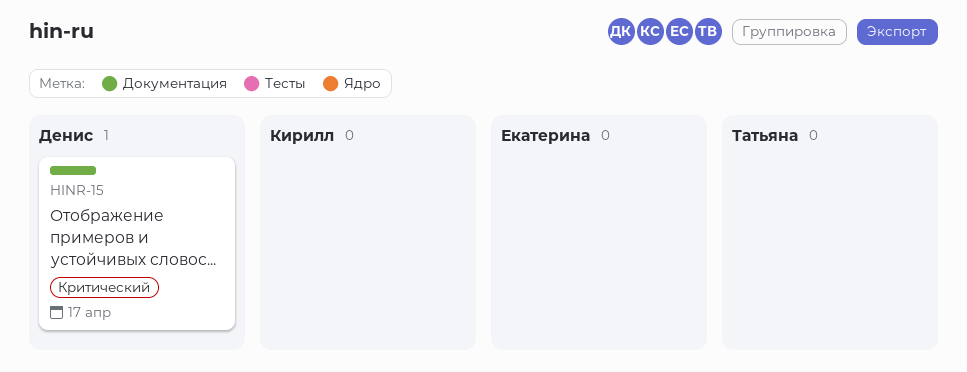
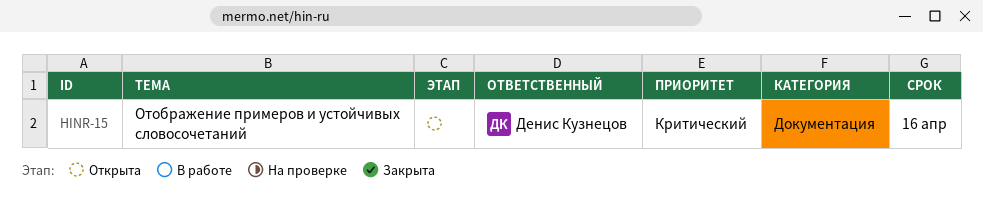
HINR-15, due: Apr 17 -> Apr 16

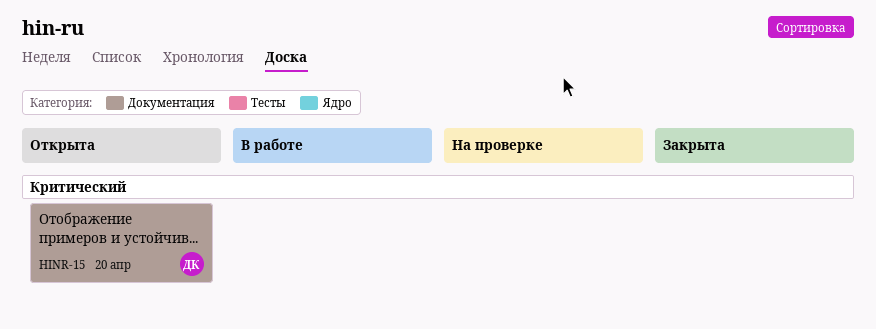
HINR-15, due: Apr 16 -> Apr 20

